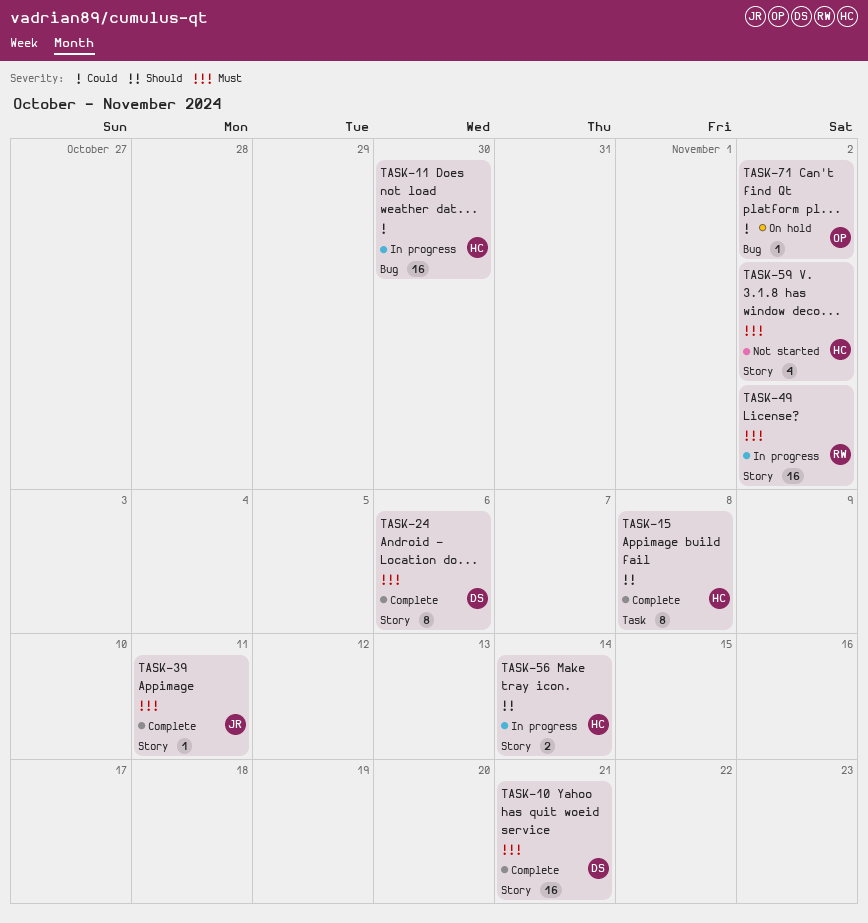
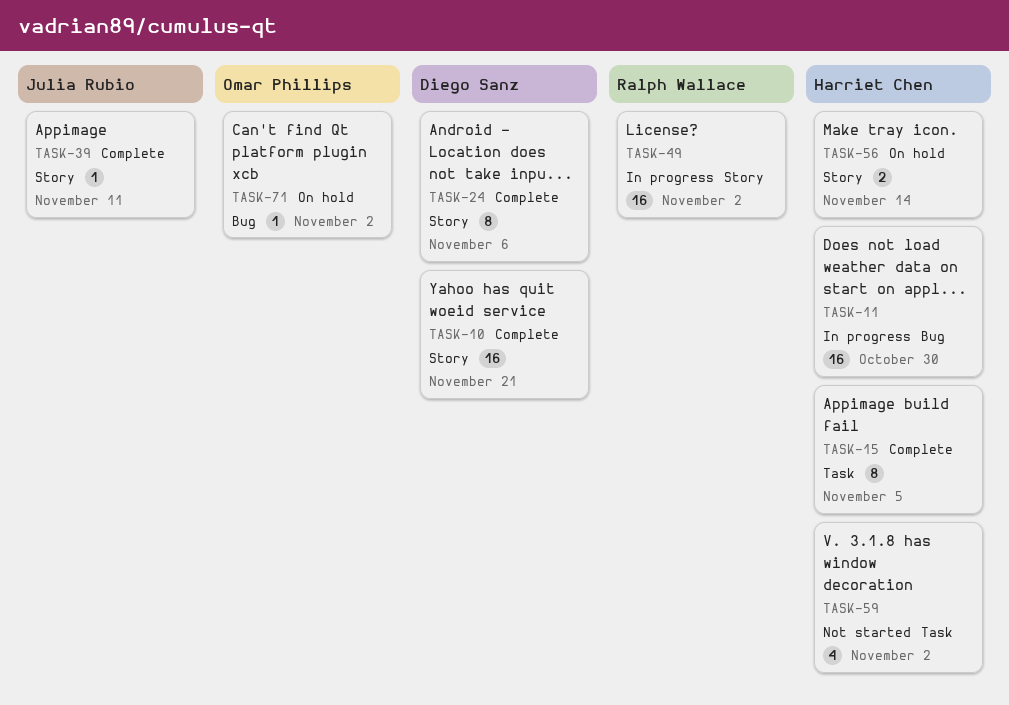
TASK-15, due: Nov 8 -> Nov 5
TASK-56, status: In progress -> On hold
TASK-59, label: Story -> Task

